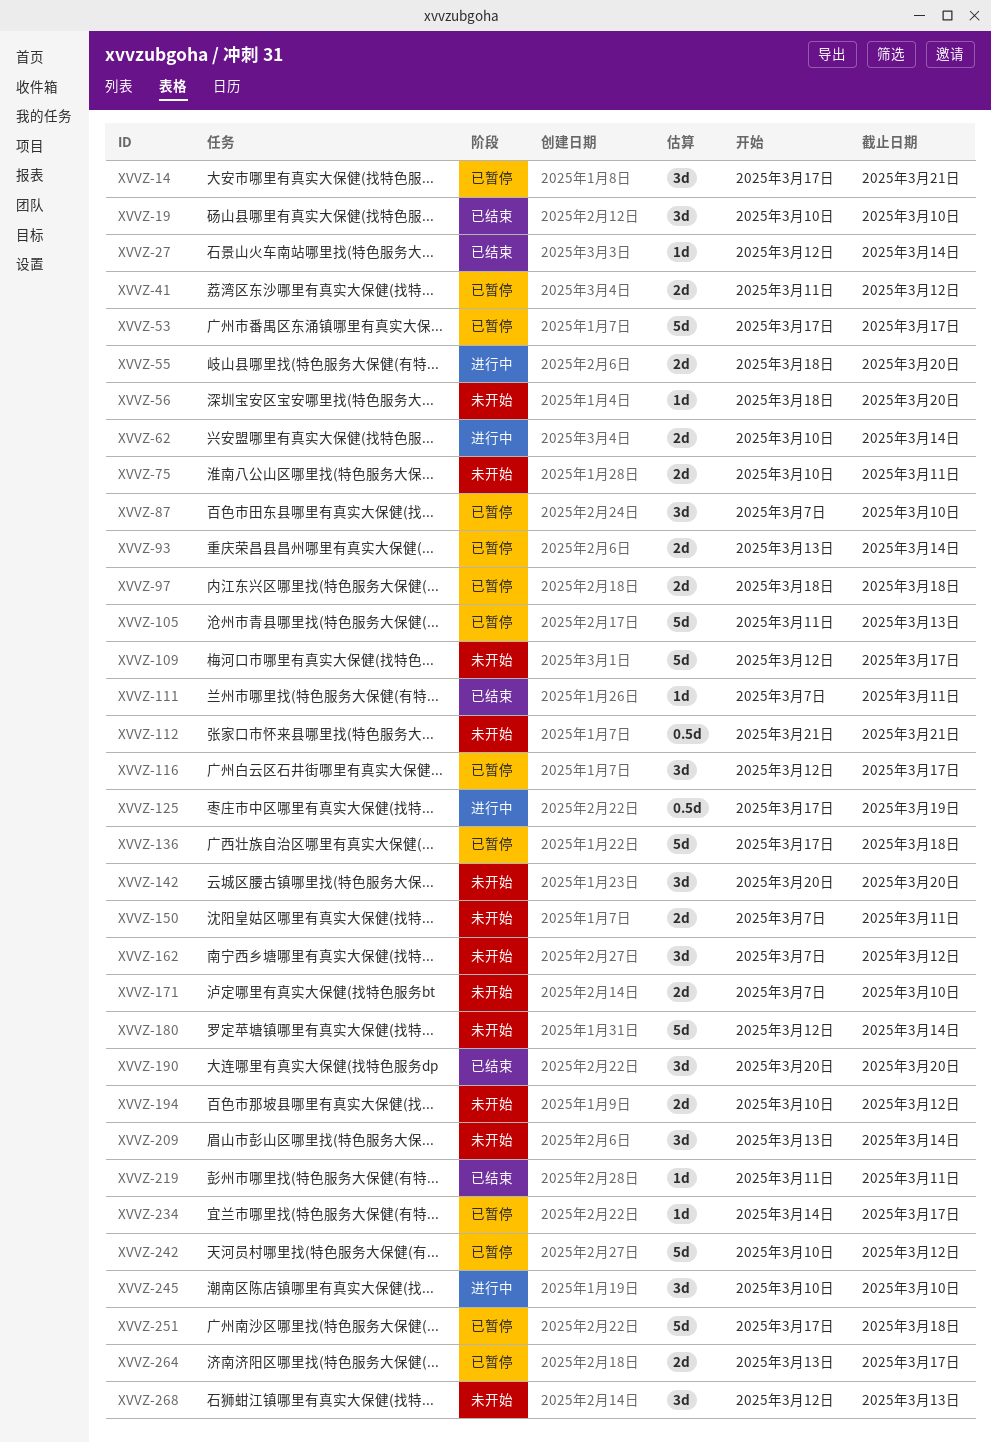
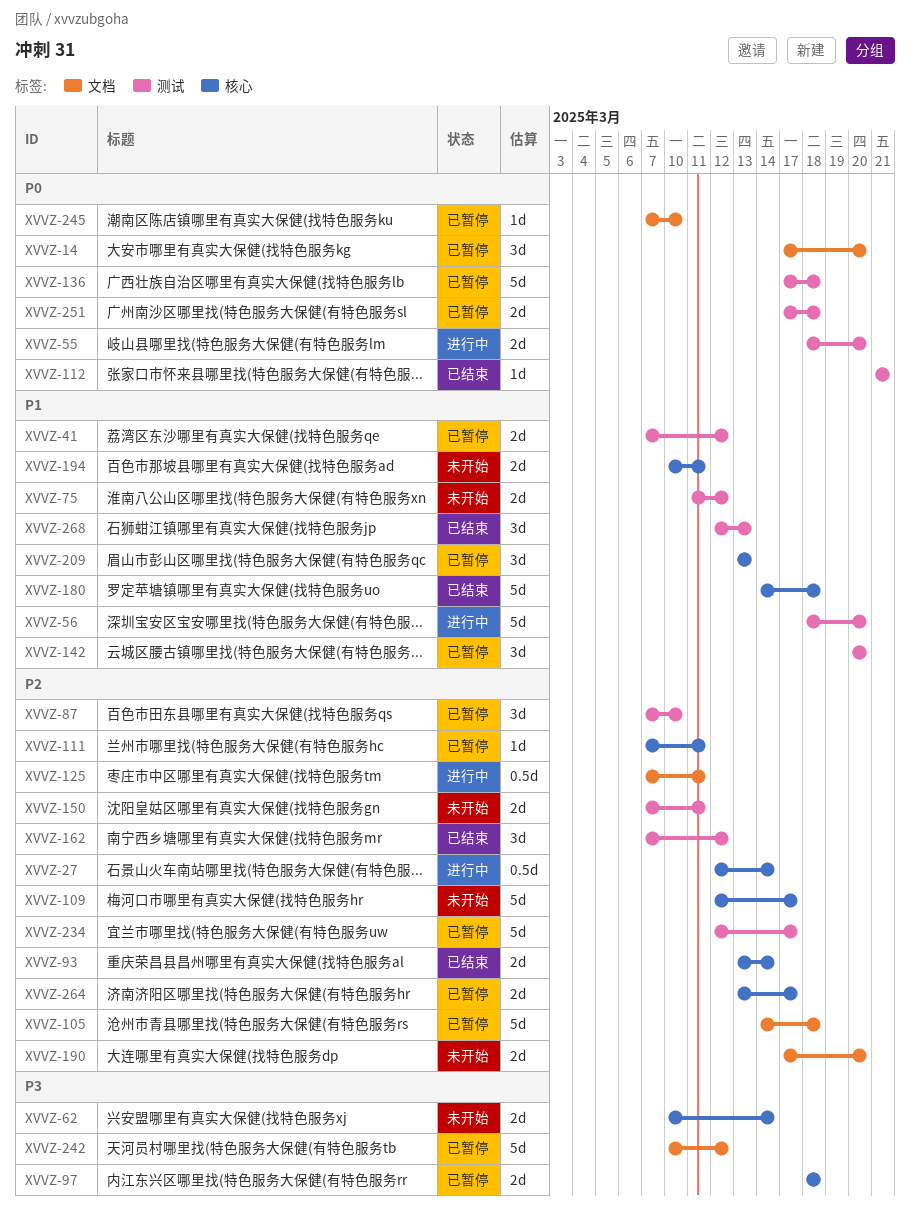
XVVZ-14, due: Mar 21 -> Mar 20
XVVZ-19: present -> none
XVVZ-27, status: 已结束 -> 进行中
XVVZ-27, estimate: 1d -> 0.5d
XVVZ-41, start: Mar 11 -> Mar 7
XVVZ-53: present -> none
XVVZ-56, status: 未开始 -> 进行中
XVVZ-56, estimate: 1d -> 5d
XVVZ-62, status: 进行中 -> 未开始
XVVZ-75, start: Mar 10 -> Mar 11
XVVZ-75, due: Mar 11 -> Mar 12
XVVZ-93, status: 已暂停 -> 已结束
XVVZ-105, start: Mar 11 -> Mar 14
XVVZ-105, due: Mar 13 -> Mar 18
XVVZ-111, status: 已结束 -> 已暂停
XVVZ-112, status: 未开始 -> 已结束
XVVZ-112, estimate: 0.5d -> 1d
XVVZ-116: present -> none
XVVZ-125, start: Mar 17 -> Mar 7
XVVZ-125, due: Mar 19 -> Mar 11
XVVZ-142, status: 未开始 -> 已暂停
XVVZ-162, status: 未开始 -> 已结束
XVVZ-171: present -> none
XVVZ-180, status: 未开始 -> 已结束
XVVZ-180, start: Mar 12 -> Mar 14
XVVZ-180, due: Mar 14 -> Mar 18
XVVZ-190, status: 已结束 -> 未开始
XVVZ-190, estimate: 3d -> 2d
XVVZ-190, start: Mar 20 -> Mar 17
XVVZ-194, due: Mar 12 -> Mar 11
XVVZ-209, status: 未开始 -> 已暂停
XVVZ-209, due: Mar 14 -> Mar 13
XVVZ-219: present -> none
XVVZ-234, estimate: 1d -> 5d
XVVZ-234, start: Mar 14 -> Mar 12
XVVZ-245, status: 进行中 -> 已暂停
XVVZ-245, estimate: 3d -> 1d
XVVZ-245, start: Mar 10 -> Mar 7
XVVZ-251, estimate: 5d -> 2d
XVVZ-268, status: 未开始 -> 已结束

